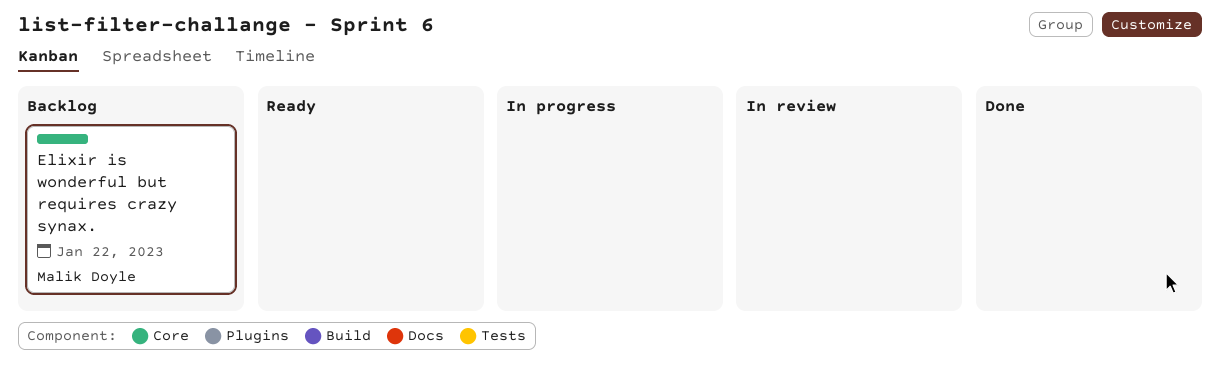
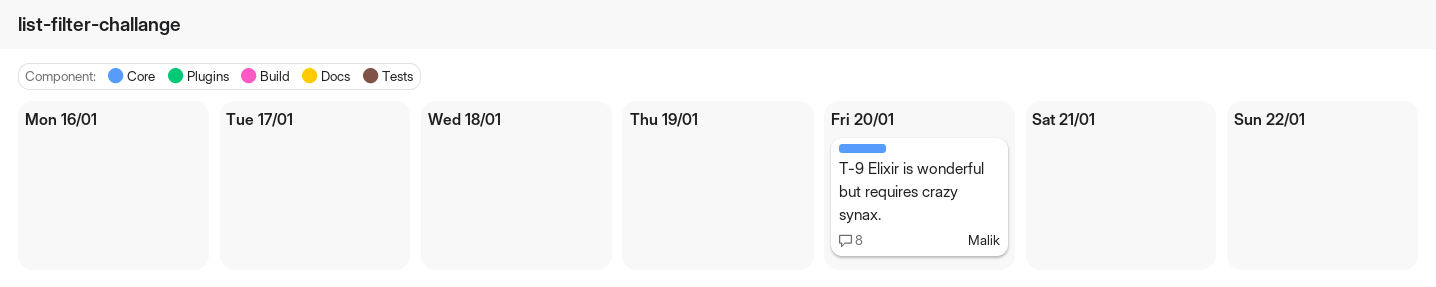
Elixir is wonderful but requires crazy synax., due: Jan 22 -> Jan 20

